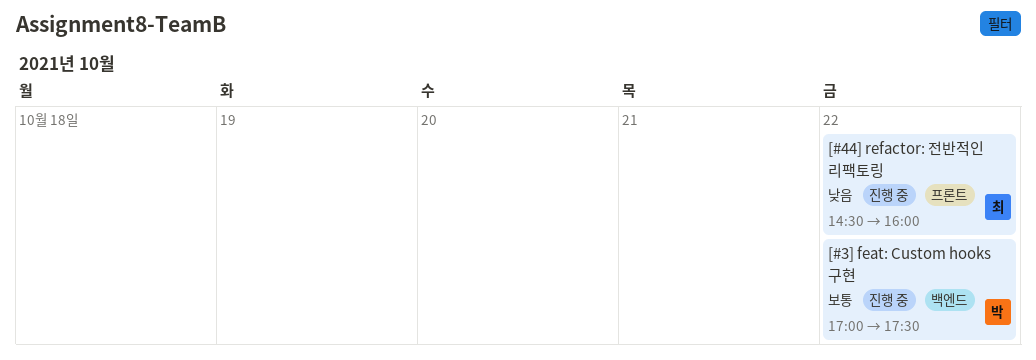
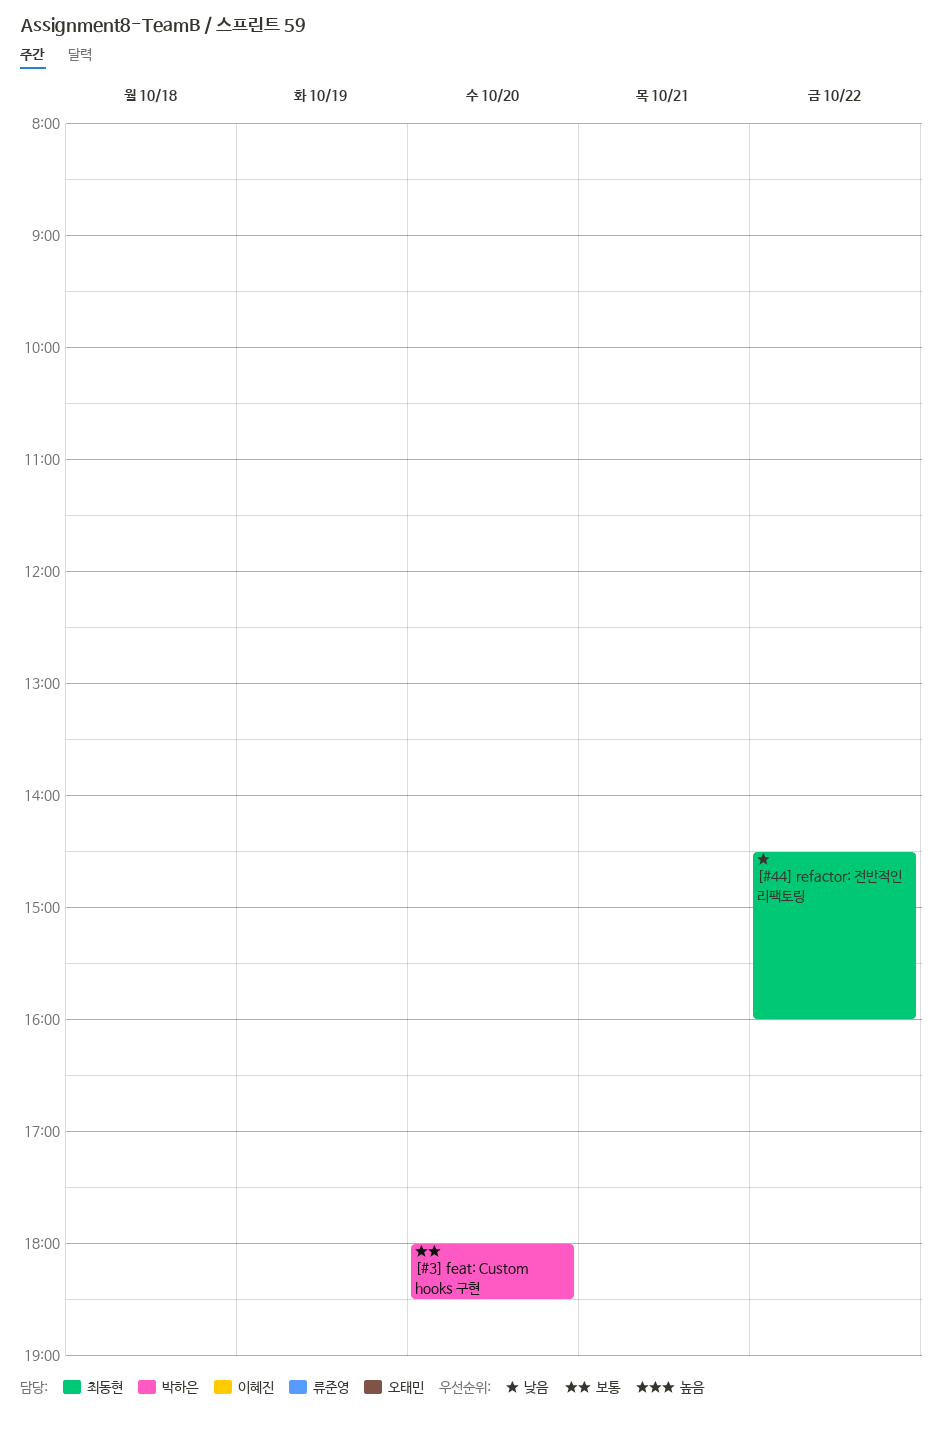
[#3] feat: Custom hooks 구현, day: Oct 22 -> Oct 20
[#3] feat: Custom hooks 구현, begins: 17:00 -> 18:00
[#3] feat: Custom hooks 구현, ends: 17:30 -> 18:30

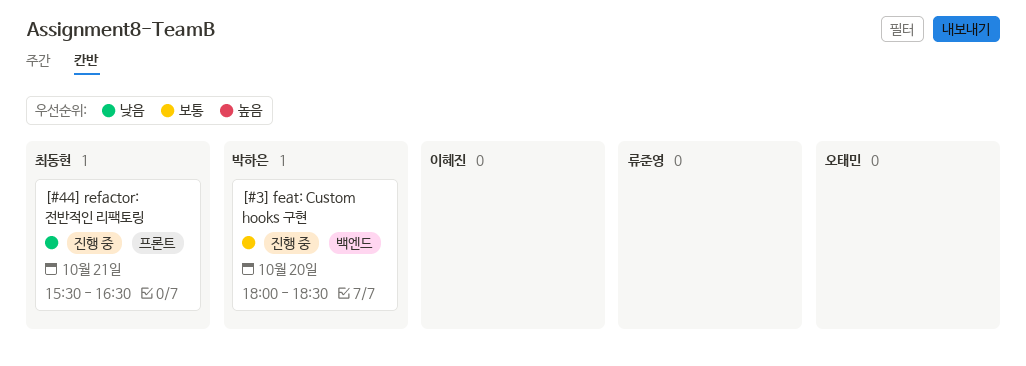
[#44] refactor: 전반적인 리팩토링, day: Oct 22 -> Oct 21
[#44] refactor: 전반적인 리팩토링, begins: 14:30 -> 15:30
[#44] refactor: 전반적인 리팩토링, ends: 16:00 -> 16:30

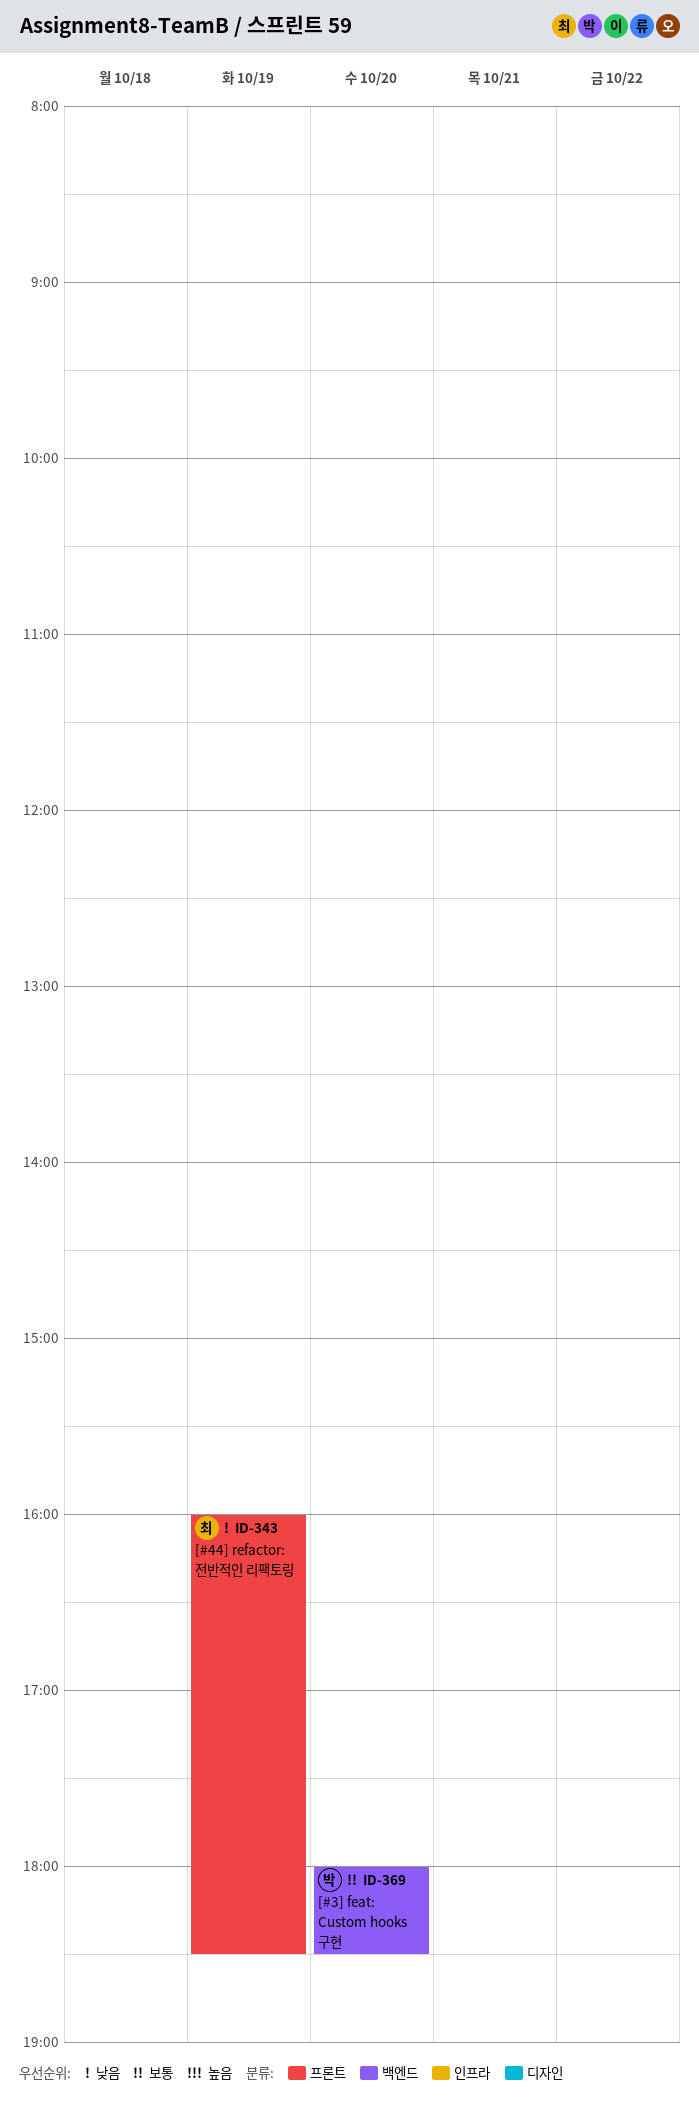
[#44] refactor: 전반적인 리팩토링, day: Oct 21 -> Oct 19
[#44] refactor: 전반적인 리팩토링, begins: 15:30 -> 16:00
[#44] refactor: 전반적인 리팩토링, ends: 16:30 -> 18:30

